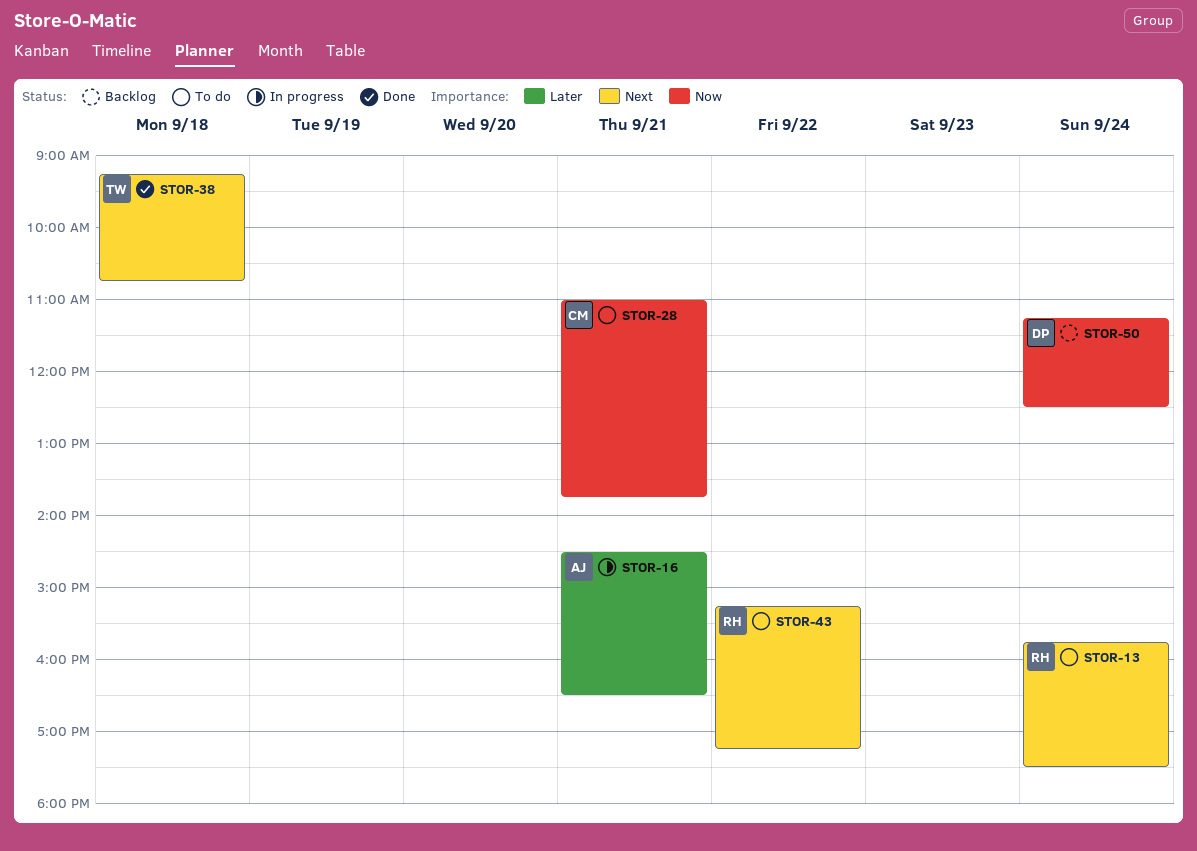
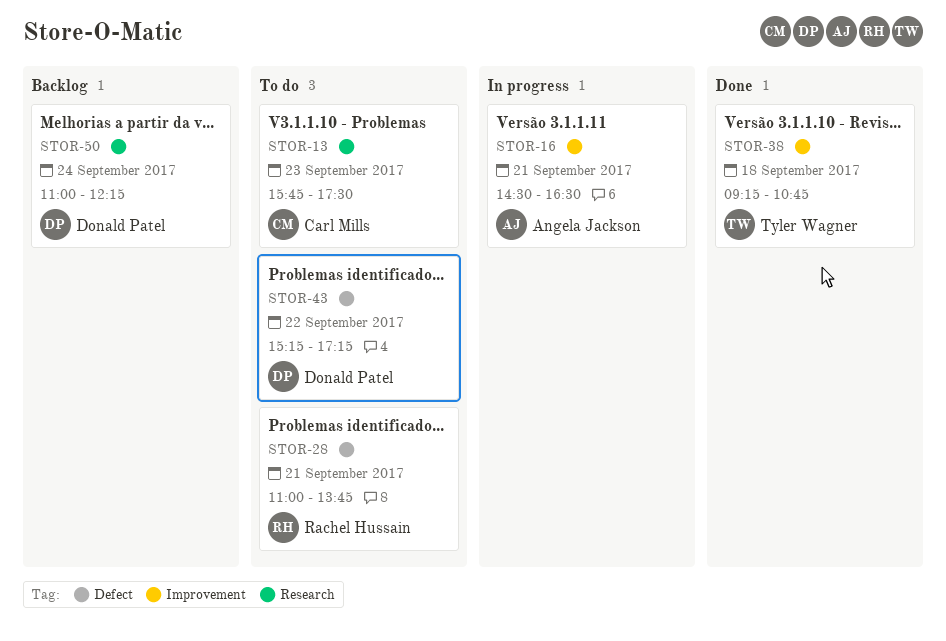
STOR-13, owner: Rachel Hussain -> Carl Mills
STOR-13, day: Sep 24 -> Sep 23
STOR-28, owner: Carl Mills -> Rachel Hussain
STOR-43, owner: Rachel Hussain -> Donald Patel
STOR-50, begins: 11:15 -> 11:00
STOR-50, ends: 12:30 -> 12:15

